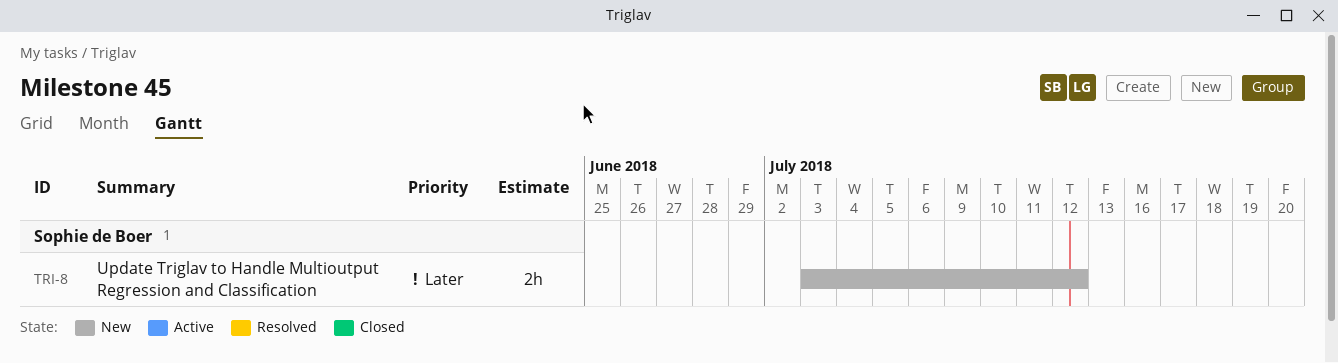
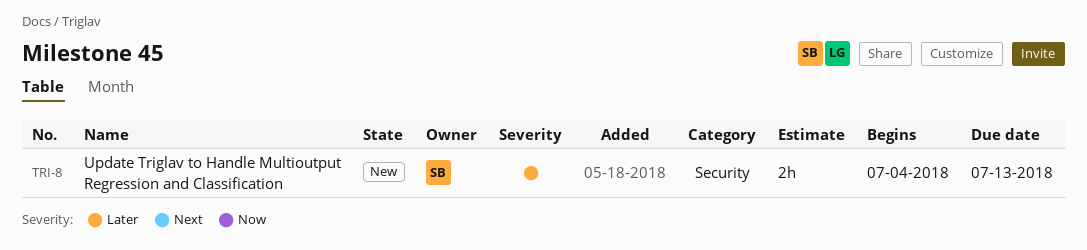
TRI-8, start: Jul 3 -> Jul 4
TRI-8, due: Jul 12 -> Jul 13

